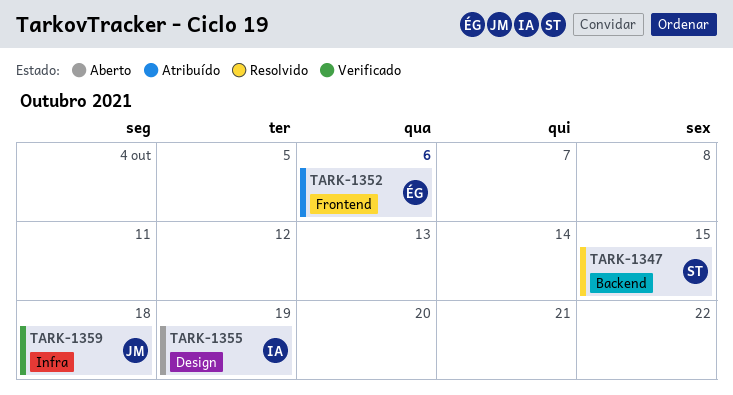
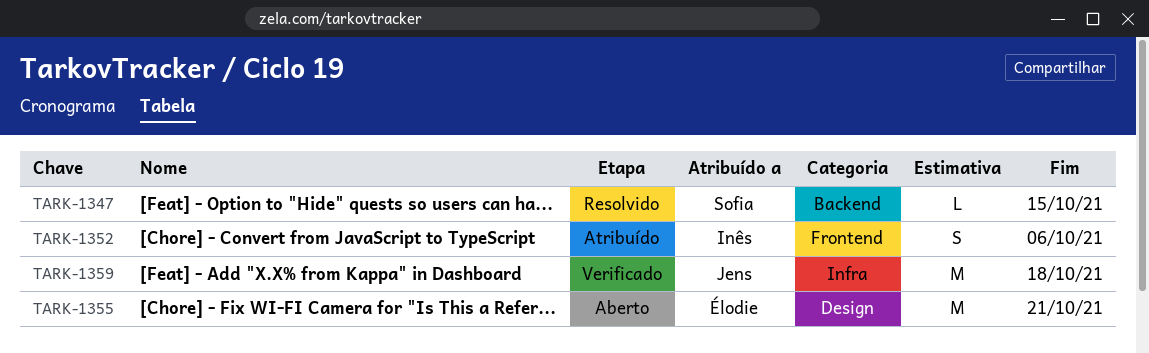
TARK-1352, owner: Élodie -> Inês
TARK-1355, owner: Inês -> Élodie
TARK-1355, due: Oct 19 -> Oct 21

